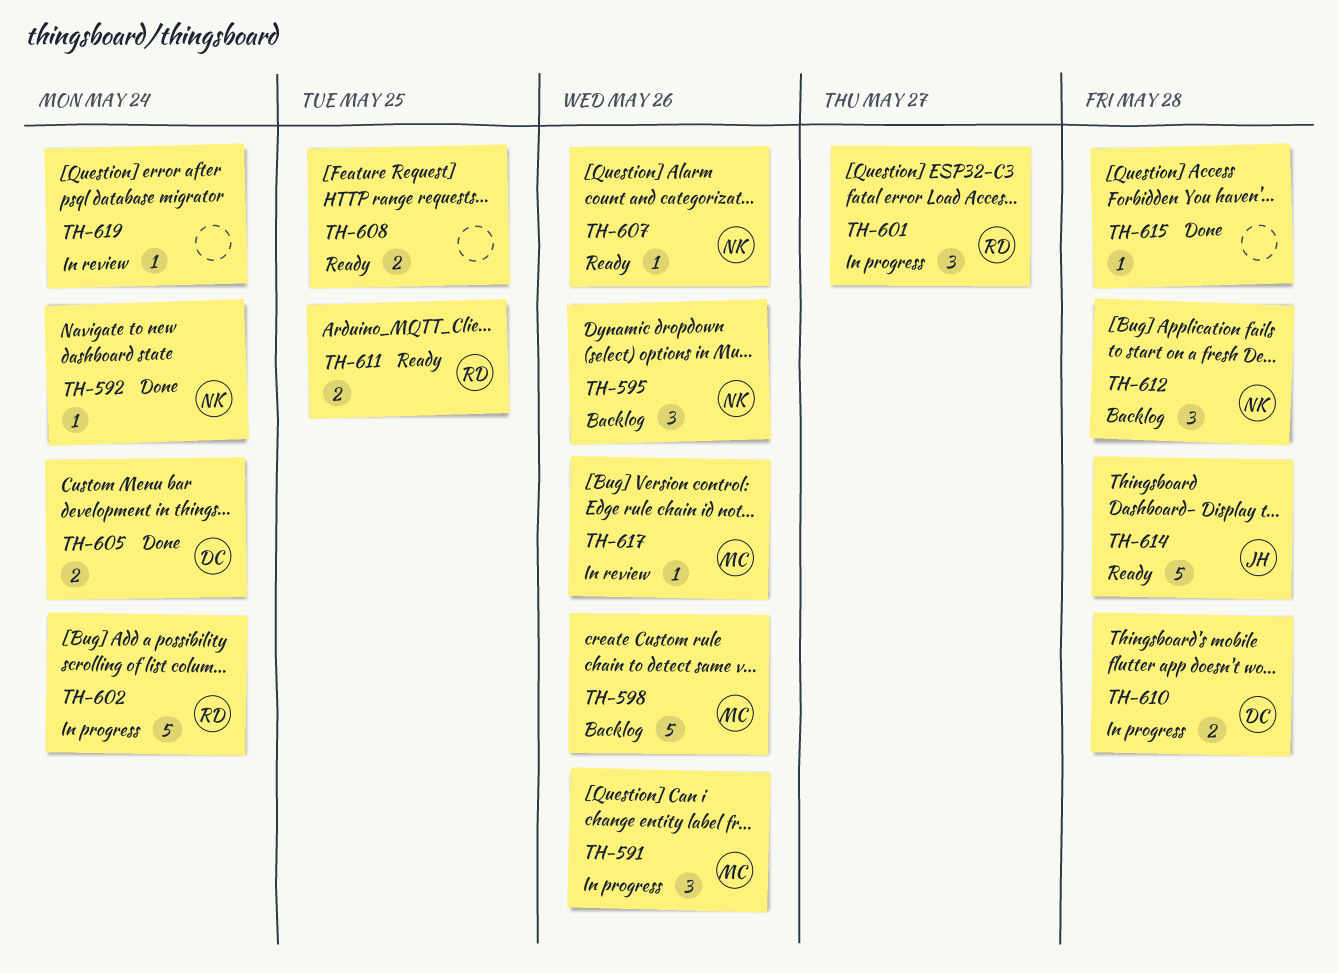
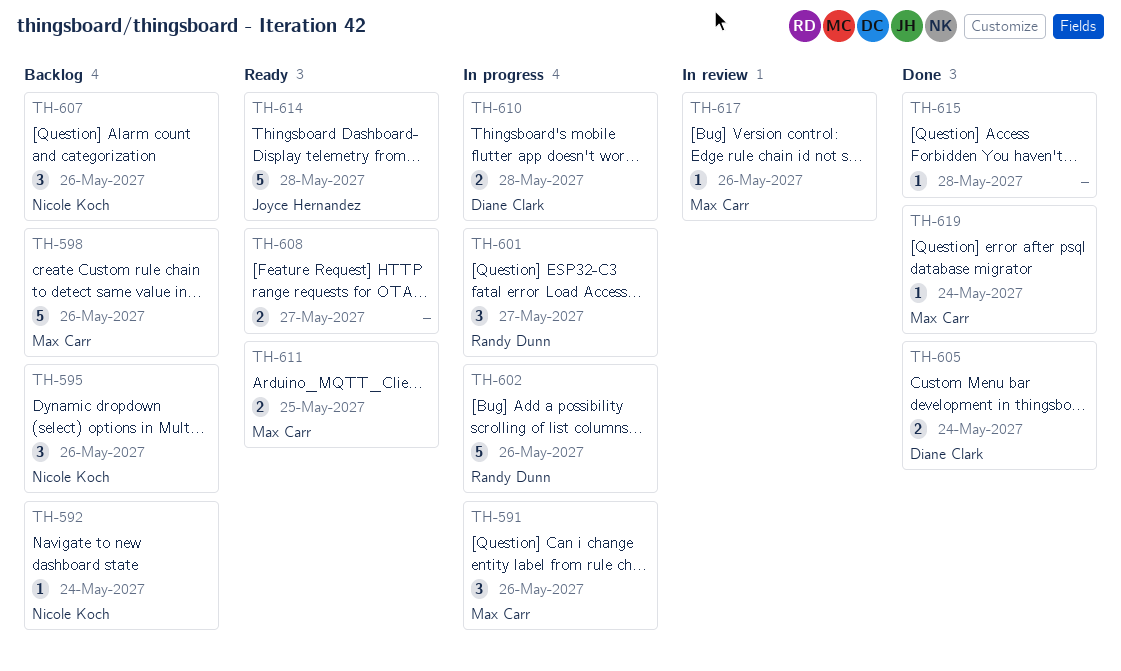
TH-592, status: Done -> Backlog
TH-602, due: May 24 -> May 26
TH-607, status: Ready -> Backlog
TH-607, estimate: 1 -> 3
TH-608, due: May 25 -> May 27
TH-611, owner: Randy Dunn -> Max Carr
TH-612: present -> none
TH-619, status: In review -> Done
TH-619, owner: none -> Max Carr

